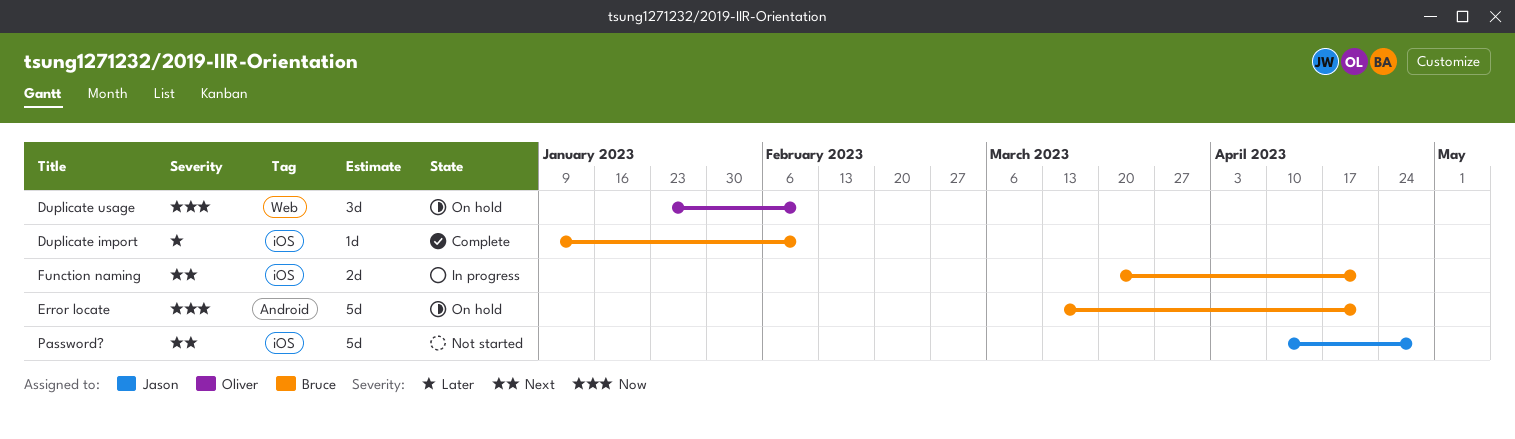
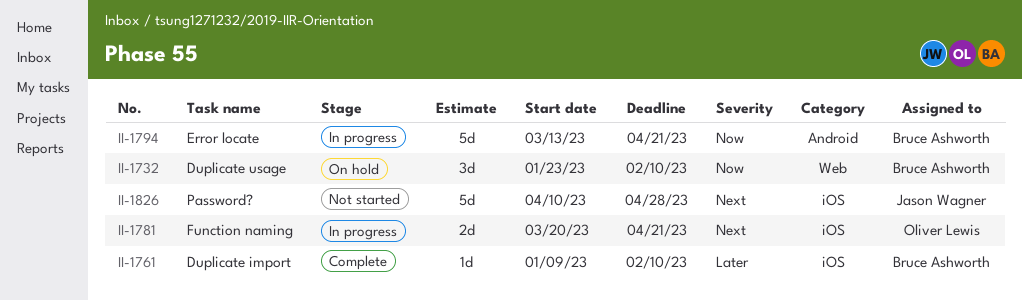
Duplicate usage, owner: Oliver Lewis -> Bruce Ashworth
Error locate, status: On hold -> In progress
Function naming, owner: Bruce Ashworth -> Oliver Lewis

